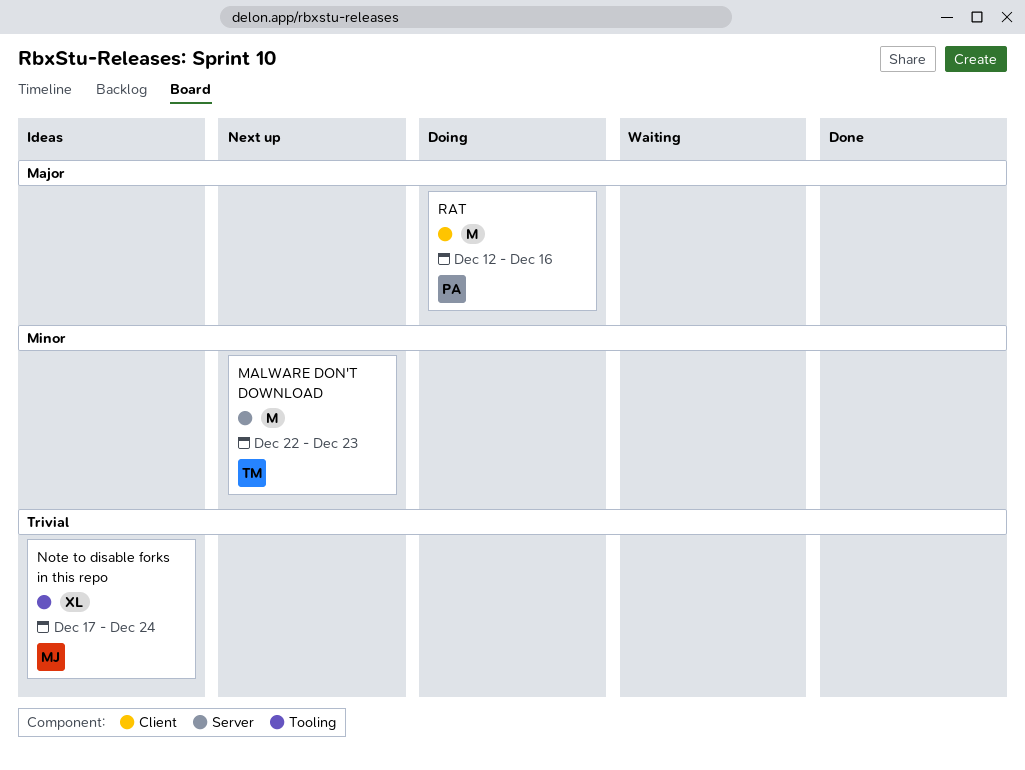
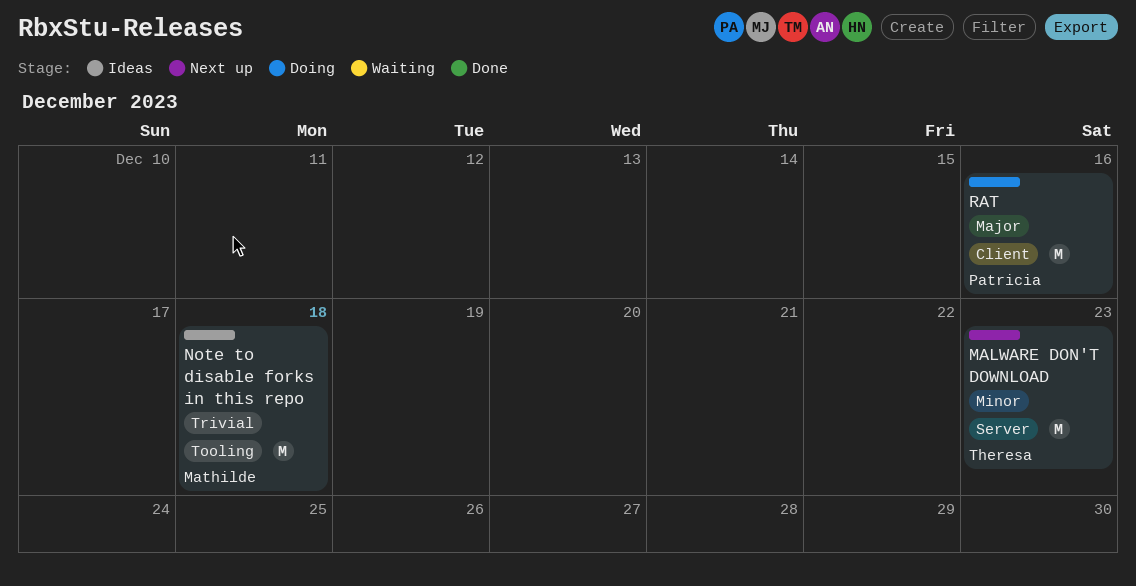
Note to disable forks in this repo, estimate: XL -> M
Note to disable forks in this repo, due: Dec 24 -> Dec 18

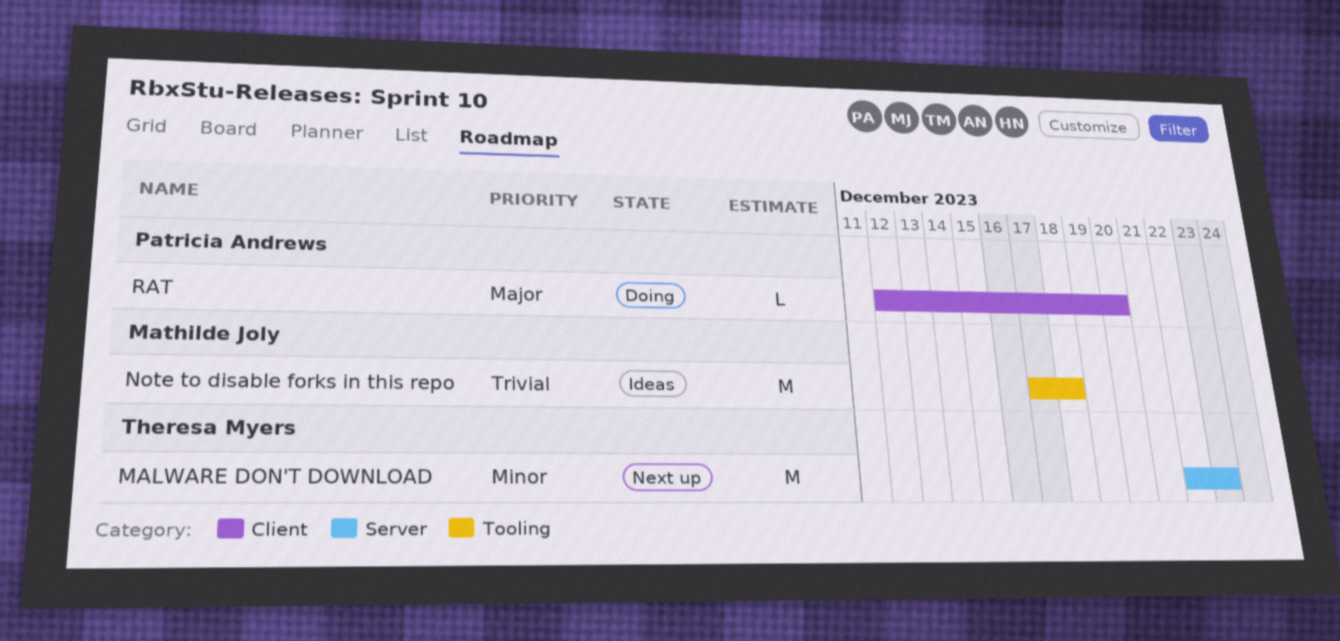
RAT, estimate: M -> L
RAT, due: Dec 16 -> Dec 20

